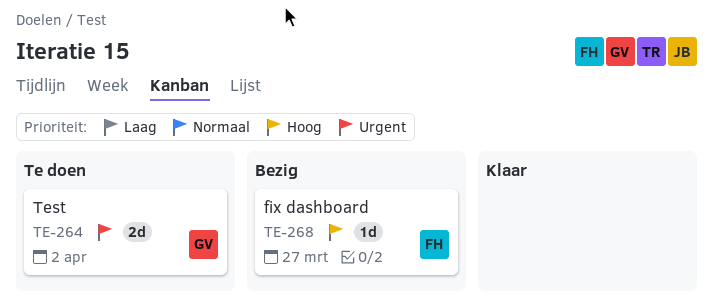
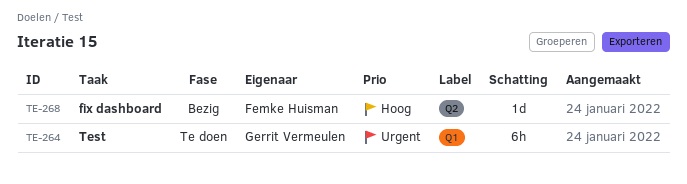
TE-264, estimate: 2d -> 6h

